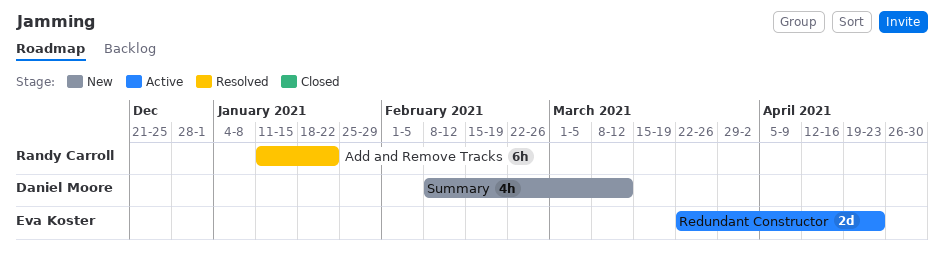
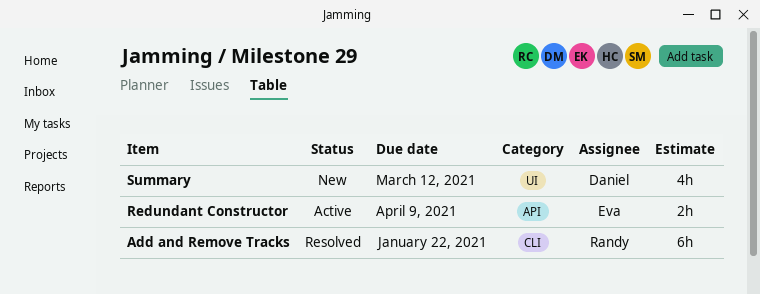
Redundant Constructor, estimate: 2d -> 2h
Redundant Constructor, due: Apr 23 -> Apr 9

